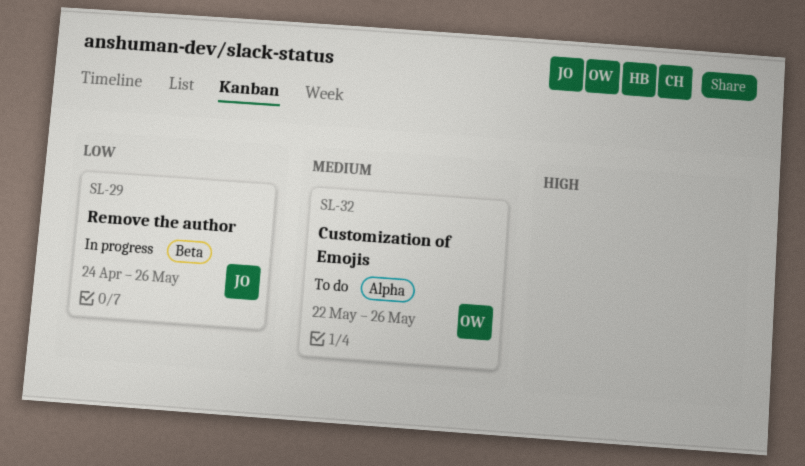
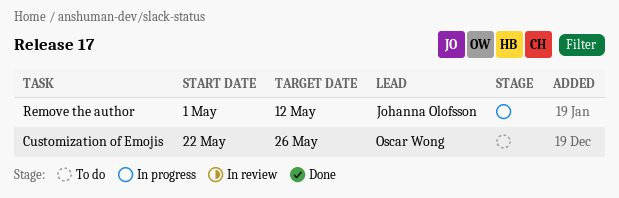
Remove the author, start: Apr 24 -> May 1
Remove the author, due: May 26 -> May 12

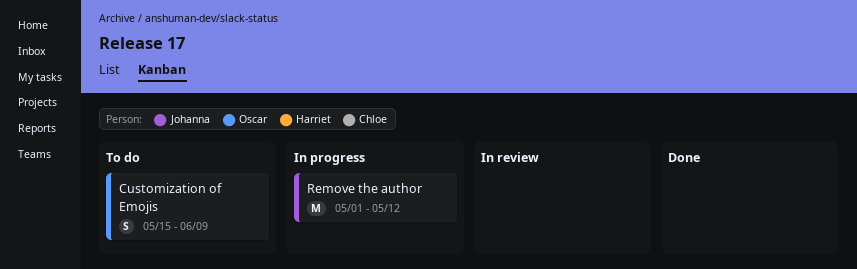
Customization of Emojis, start: May 22 -> May 15
Customization of Emojis, due: May 26 -> Jun 9

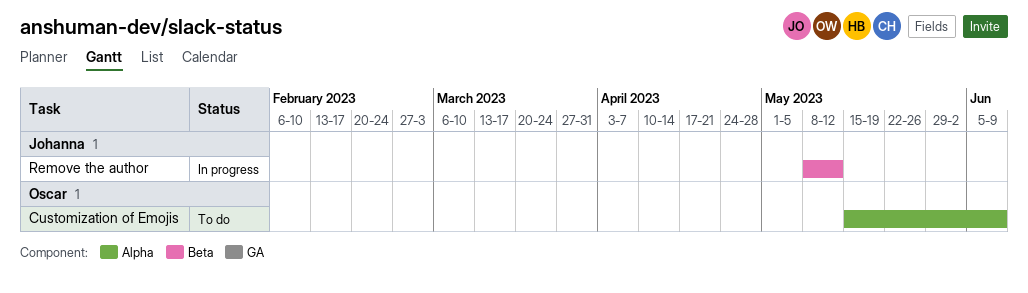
Remove the author, start: May 1 -> May 8

